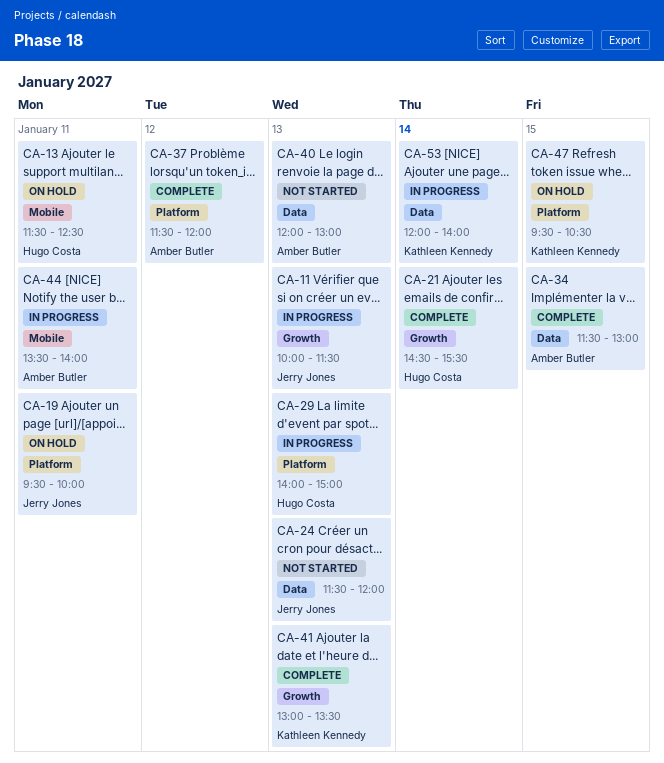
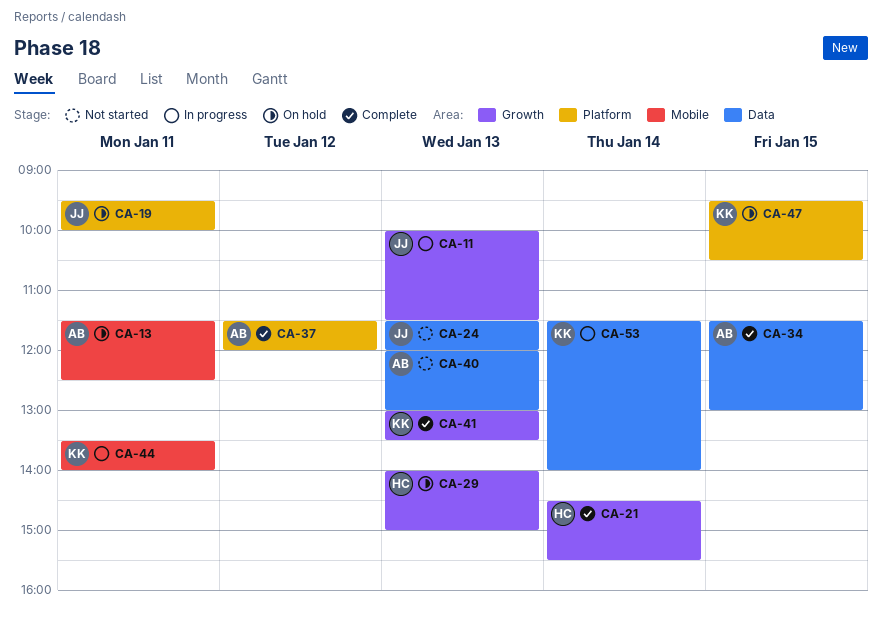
CA-13, owner: Hugo Costa -> Amber Butler
CA-29, status: In progress -> On hold
CA-29, label: Platform -> Growth
CA-44, owner: Amber Butler -> Kathleen Kennedy
CA-53, begins: 12:00 -> 11:30

